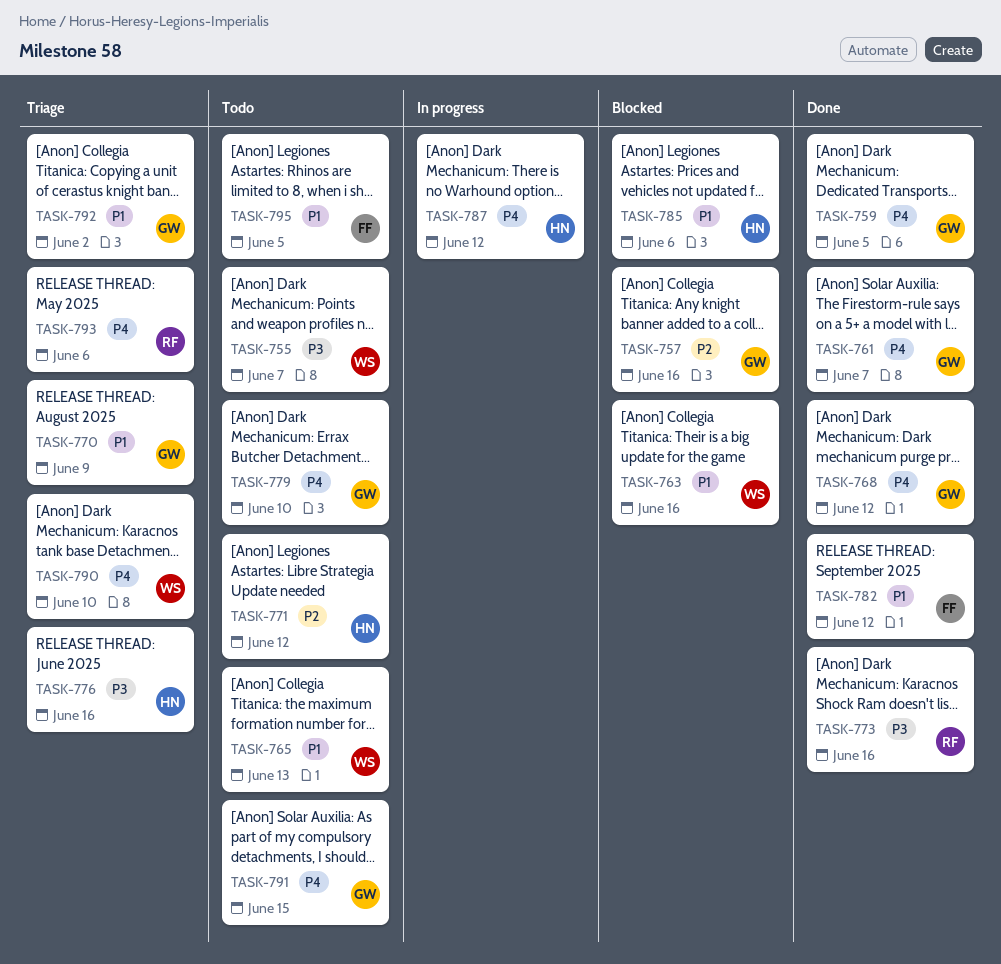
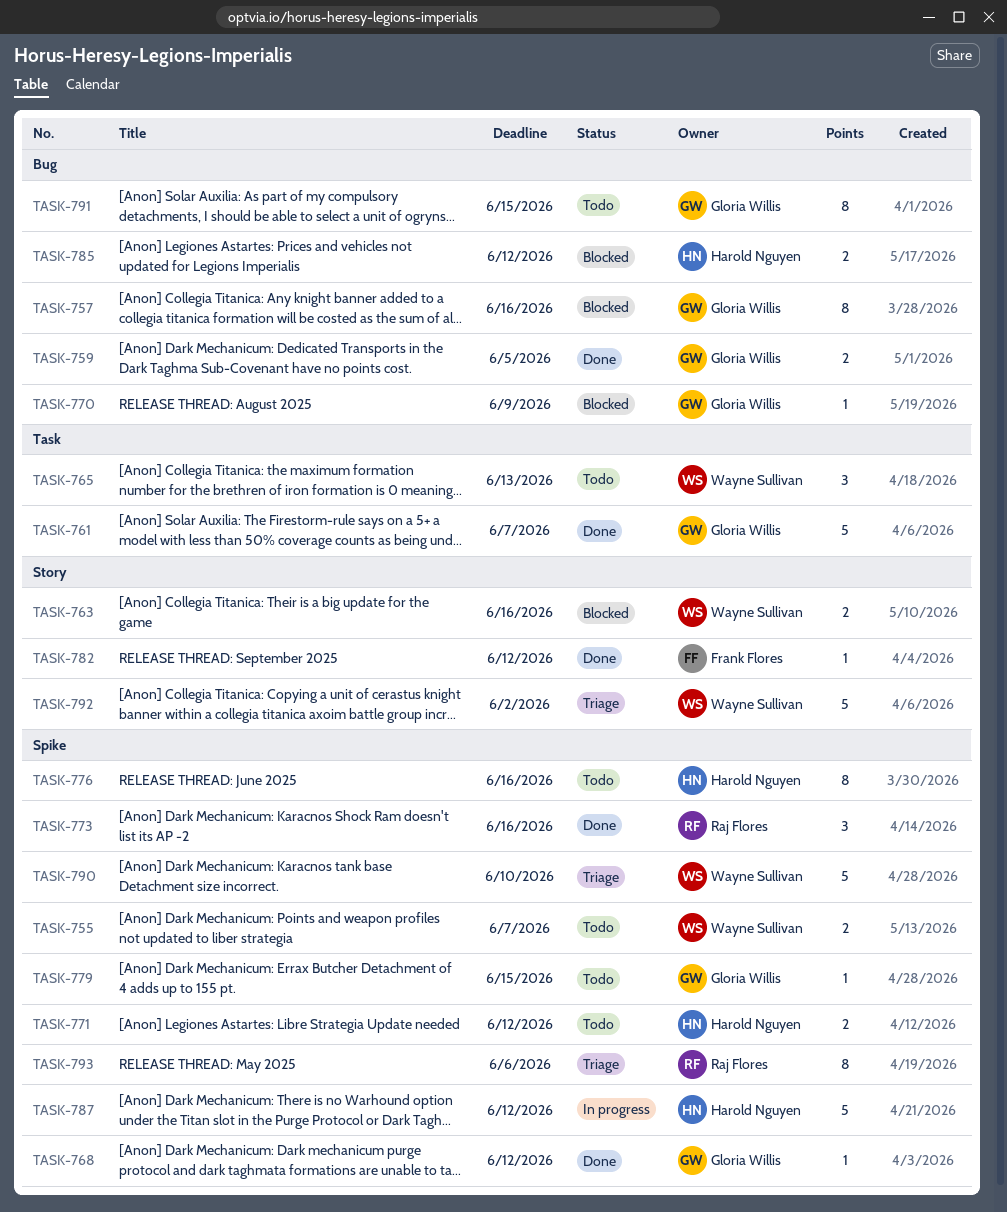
TASK-770, status: Triage -> Blocked
TASK-776, status: Triage -> Todo
TASK-779, due: Jun 10 -> Jun 15
TASK-785, due: Jun 6 -> Jun 12
TASK-792, owner: Gloria Willis -> Wayne Sullivan
TASK-795: present -> none

